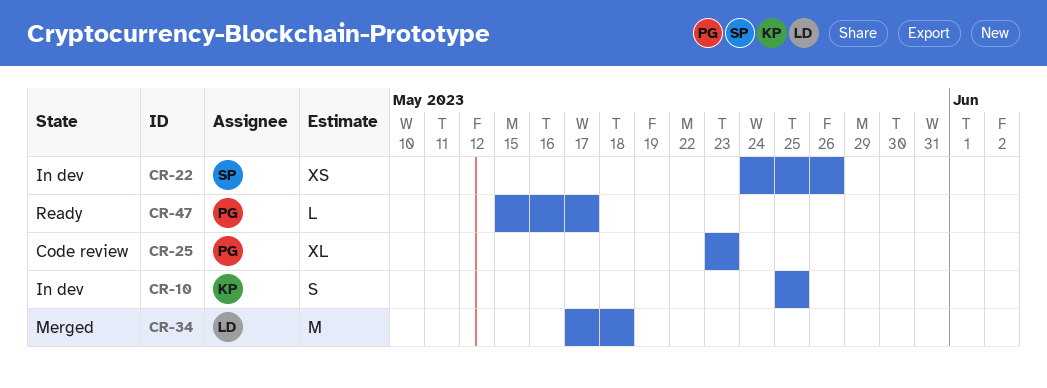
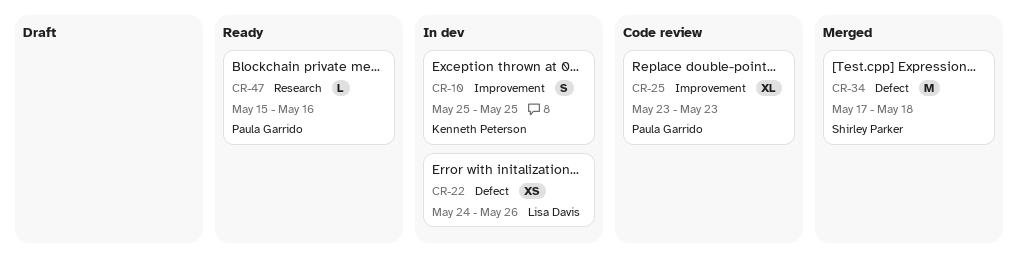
CR-22, owner: Shirley Parker -> Lisa Davis
CR-34, owner: Lisa Davis -> Shirley Parker
CR-47, due: May 17 -> May 16

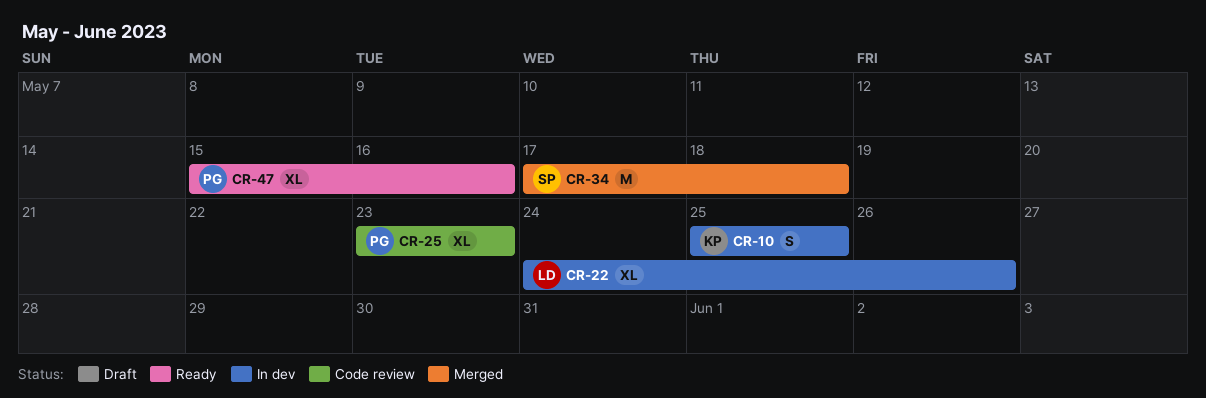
CR-22, estimate: XS -> XL
CR-47, estimate: L -> XL

